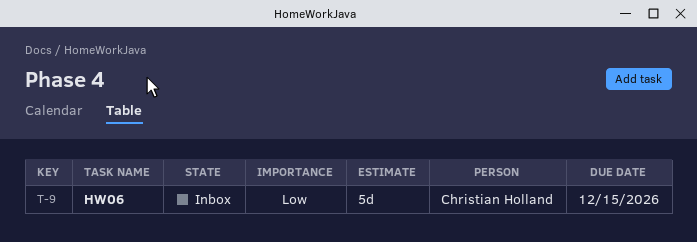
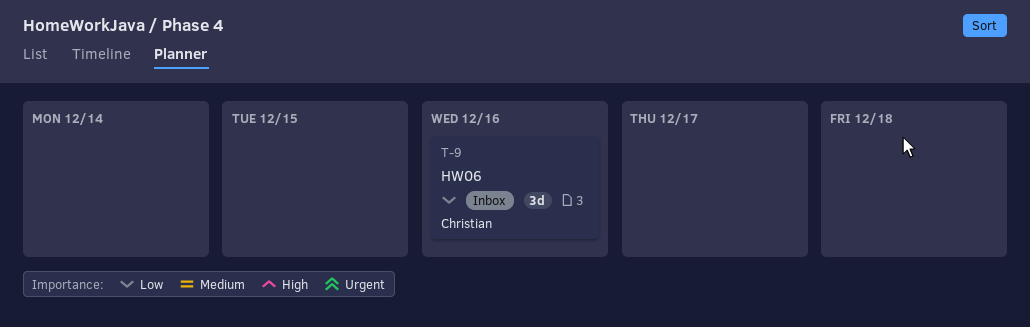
T-9, estimate: 5d -> 3d
T-9, due: Dec 15 -> Dec 16

